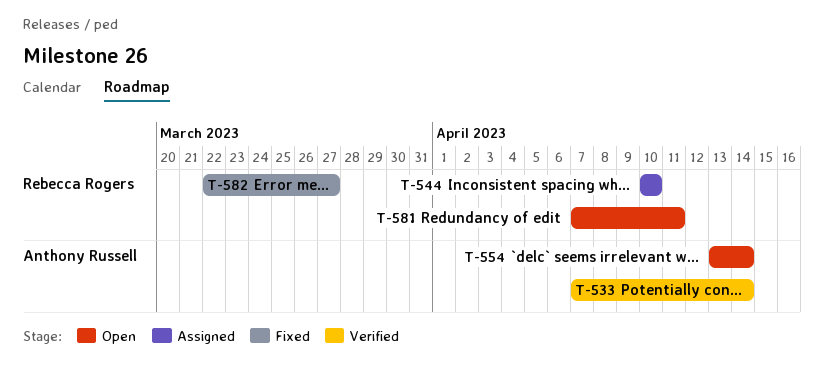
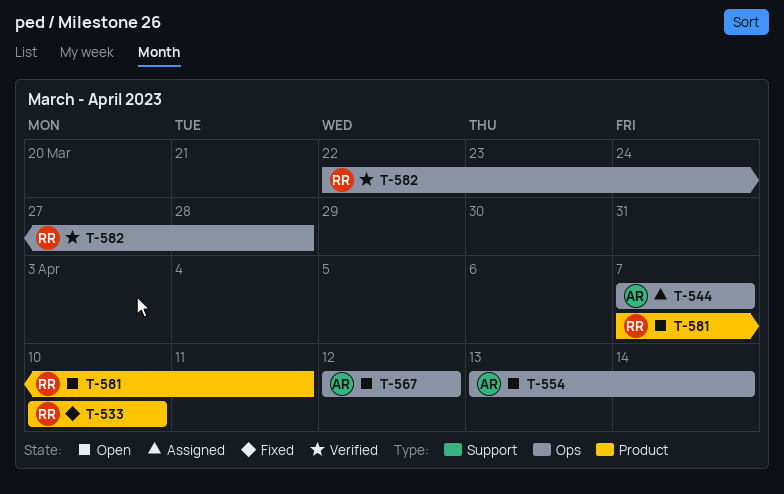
T-533, status: Verified -> Fixed
T-533, owner: Anthony Russell -> Rebecca Rogers
T-533, start: Apr 7 -> Apr 10
T-533, due: Apr 14 -> Apr 10
T-544, owner: Rebecca Rogers -> Anthony Russell
T-544, start: Apr 10 -> Apr 7
T-544, due: Apr 10 -> Apr 7
T-567: none -> present
T-582, status: Fixed -> Verified
T-582, due: Mar 27 -> Mar 28

